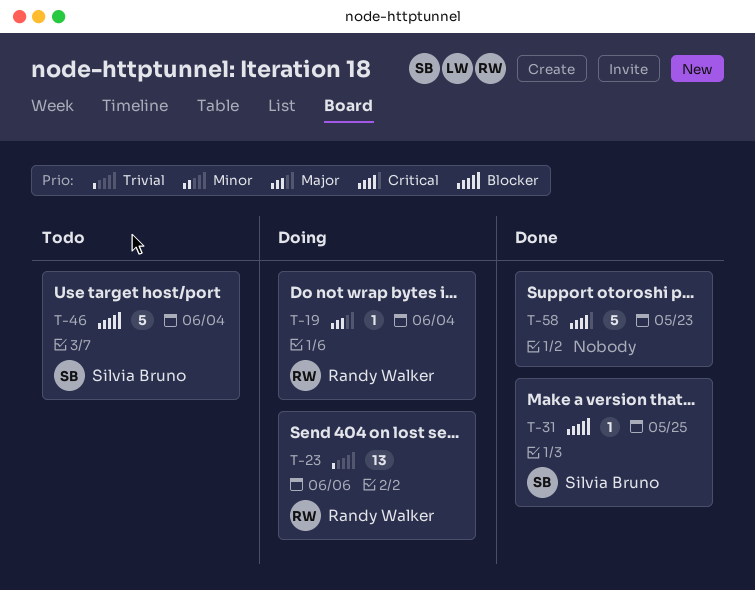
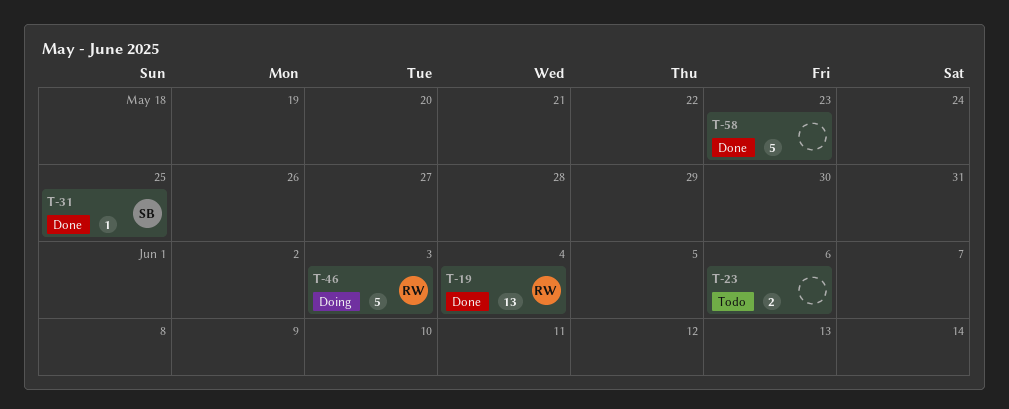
T-19, status: Doing -> Done
T-19, estimate: 1 -> 13
T-23, status: Doing -> Todo
T-23, owner: Randy Walker -> none
T-23, estimate: 13 -> 2
T-46, status: Todo -> Doing
T-46, owner: Silvia Bruno -> Randy Walker
T-46, due: Jun 4 -> Jun 3

